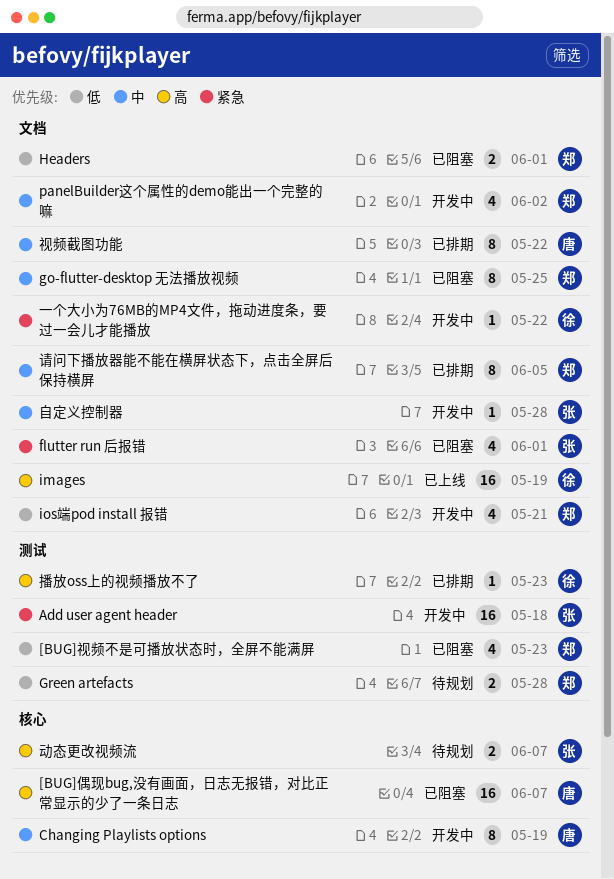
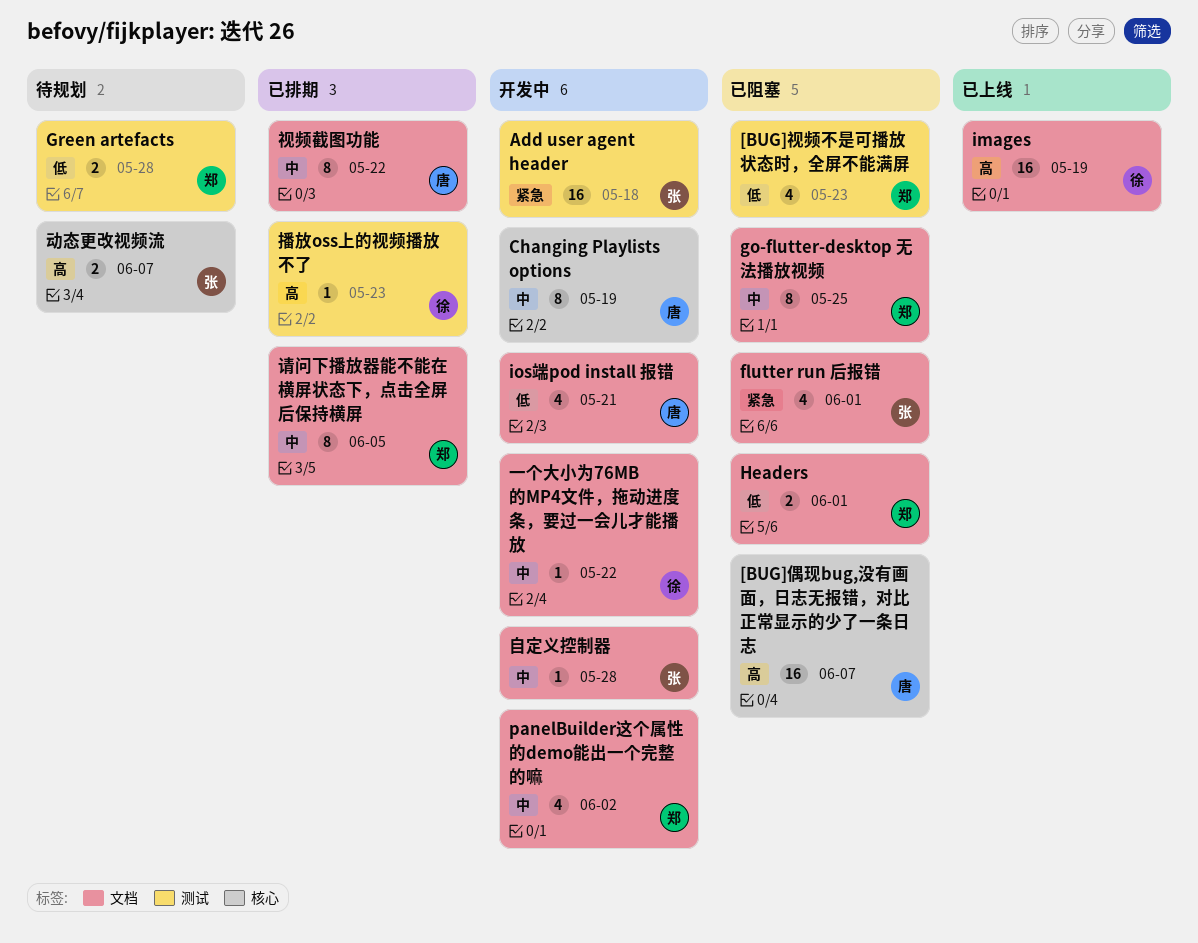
ios端pod install 报错, owner: 郑 -> 唐
一个大小为76MB的MP4文件，拖动进度条，要过一会儿才能播放, priority: 紧急 -> 中

